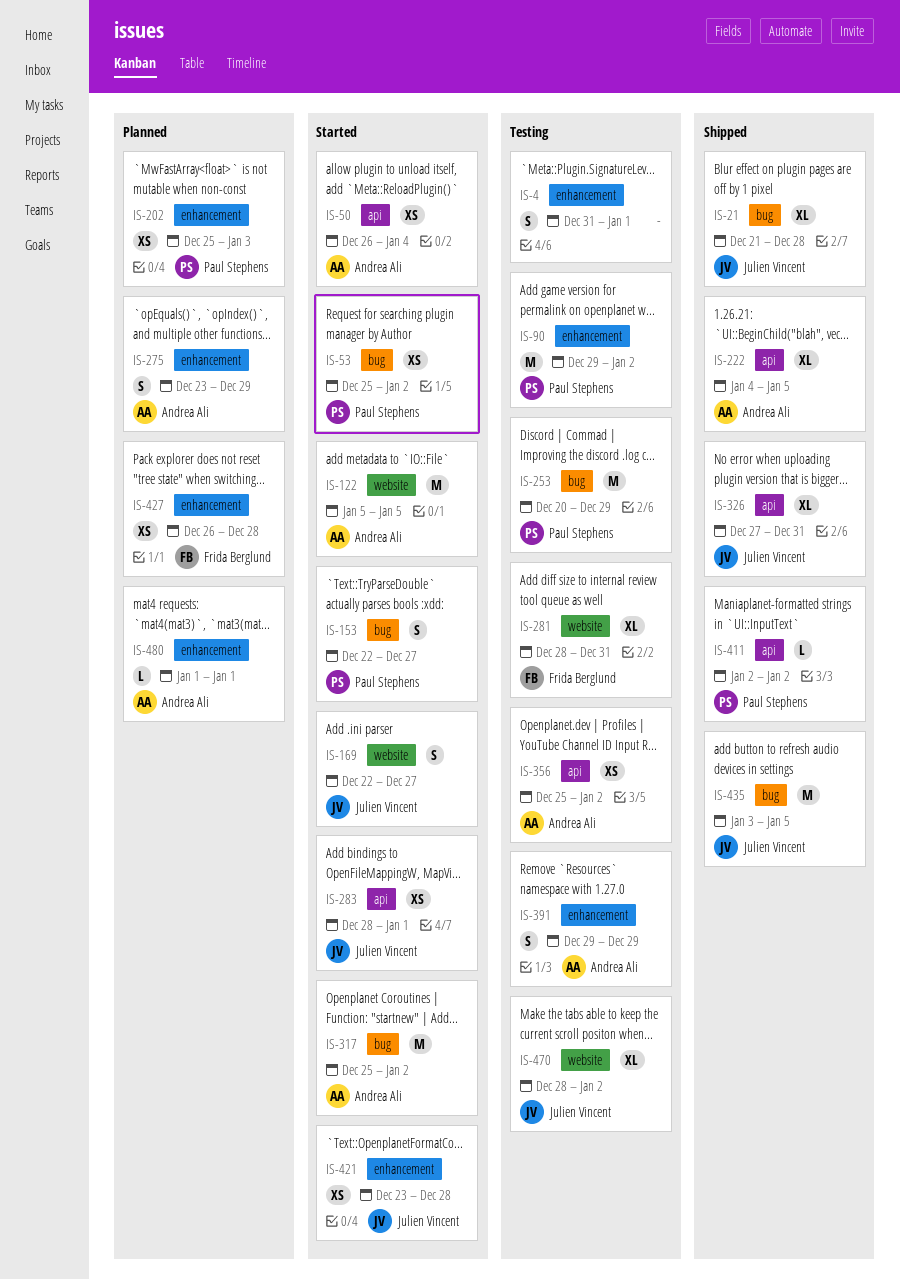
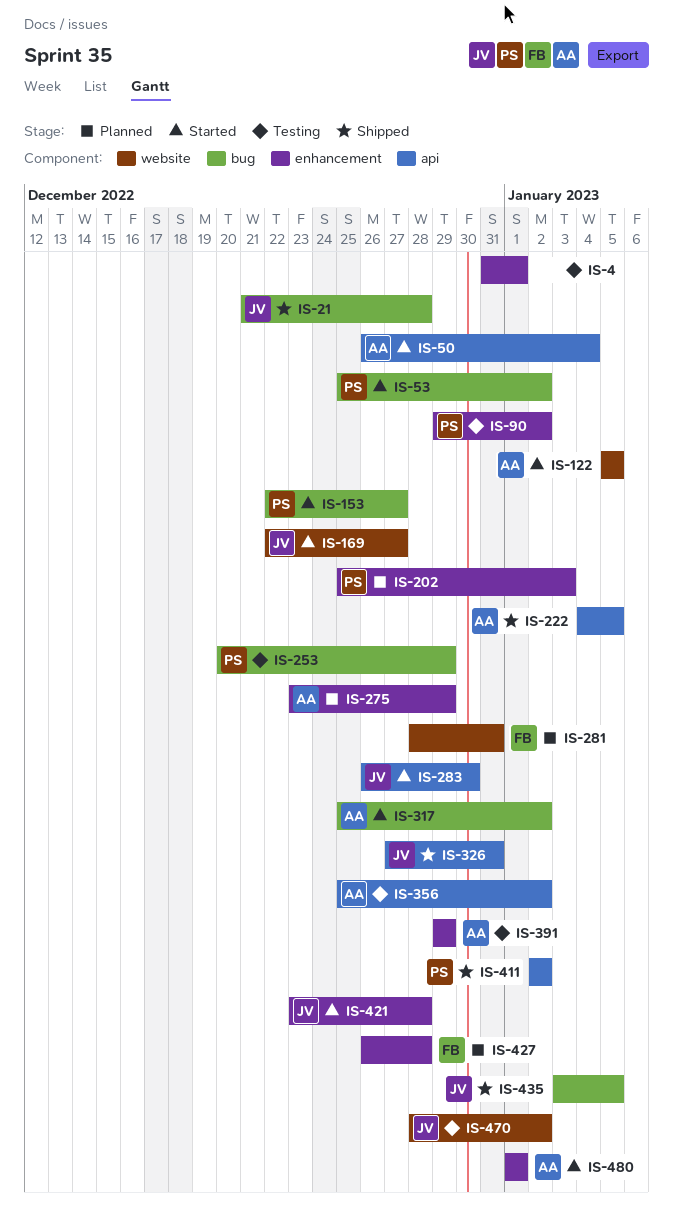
IS-281, status: Testing -> Planned
IS-283, start: Dec 28 -> Dec 26
IS-283, due: Jan 1 -> Dec 30
IS-480, status: Planned -> Started

